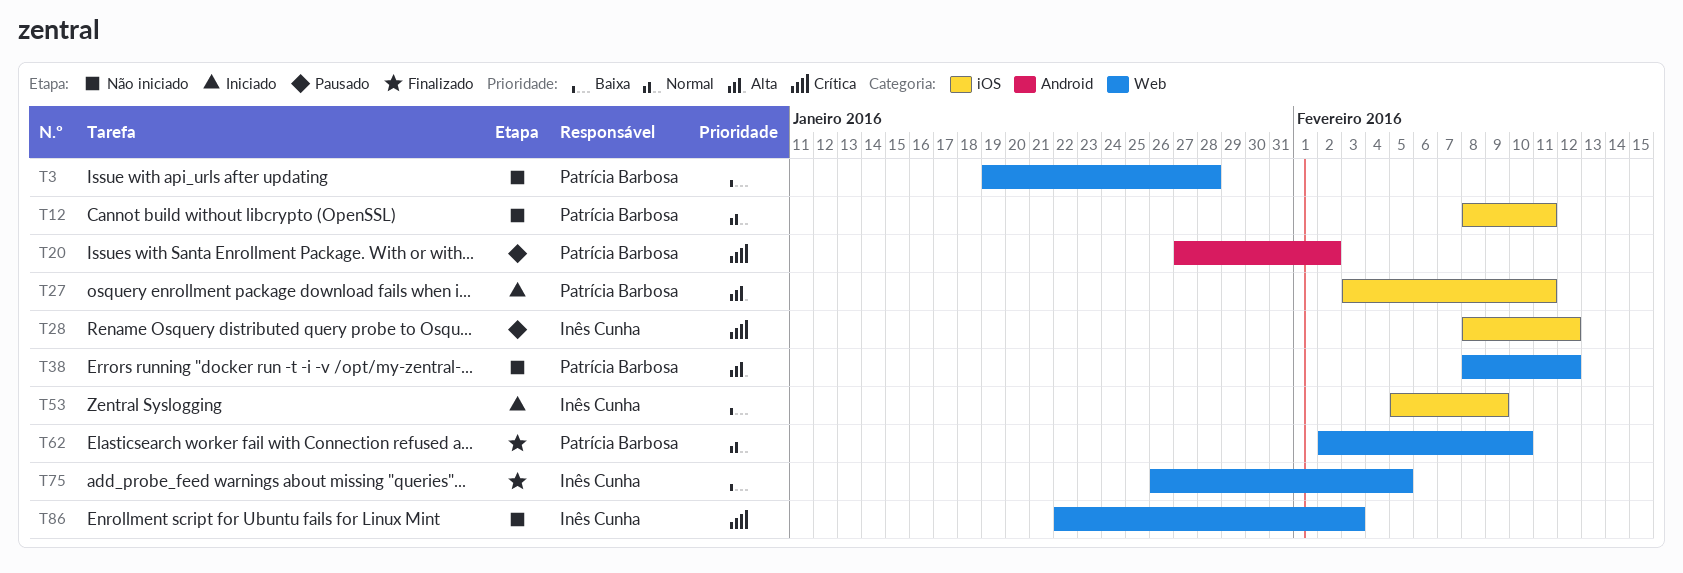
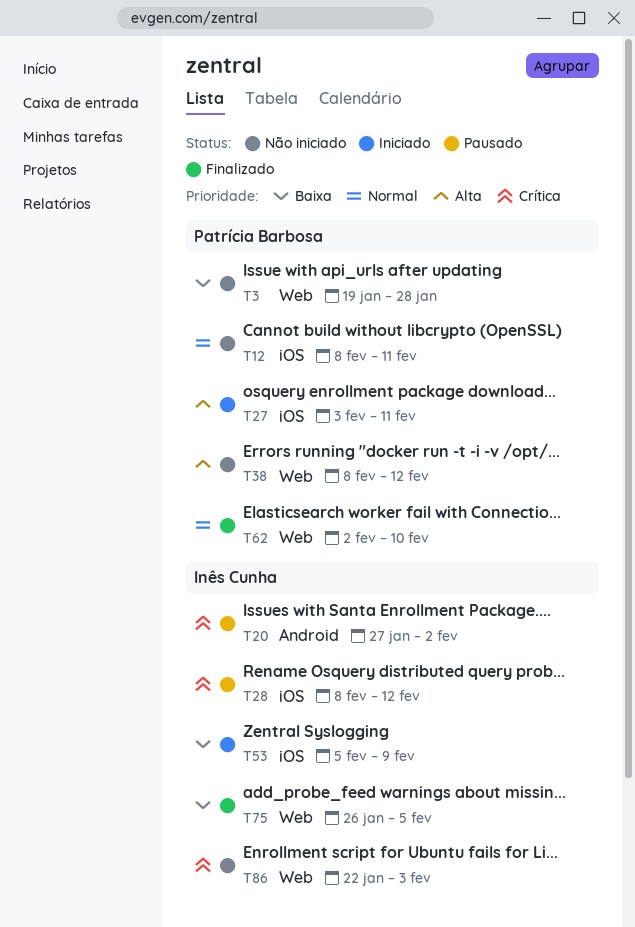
T20, owner: Patrícia Barbosa -> Inês Cunha

